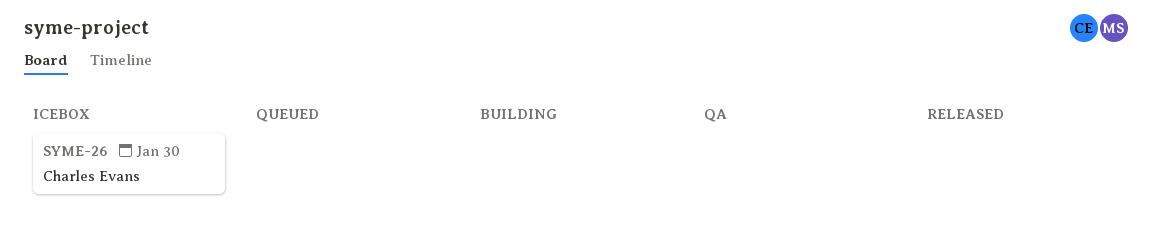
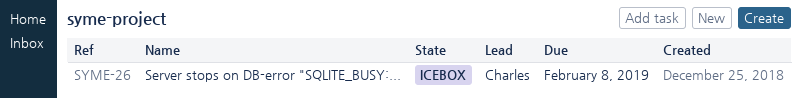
SYME-26, due: Jan 30 -> Feb 8

